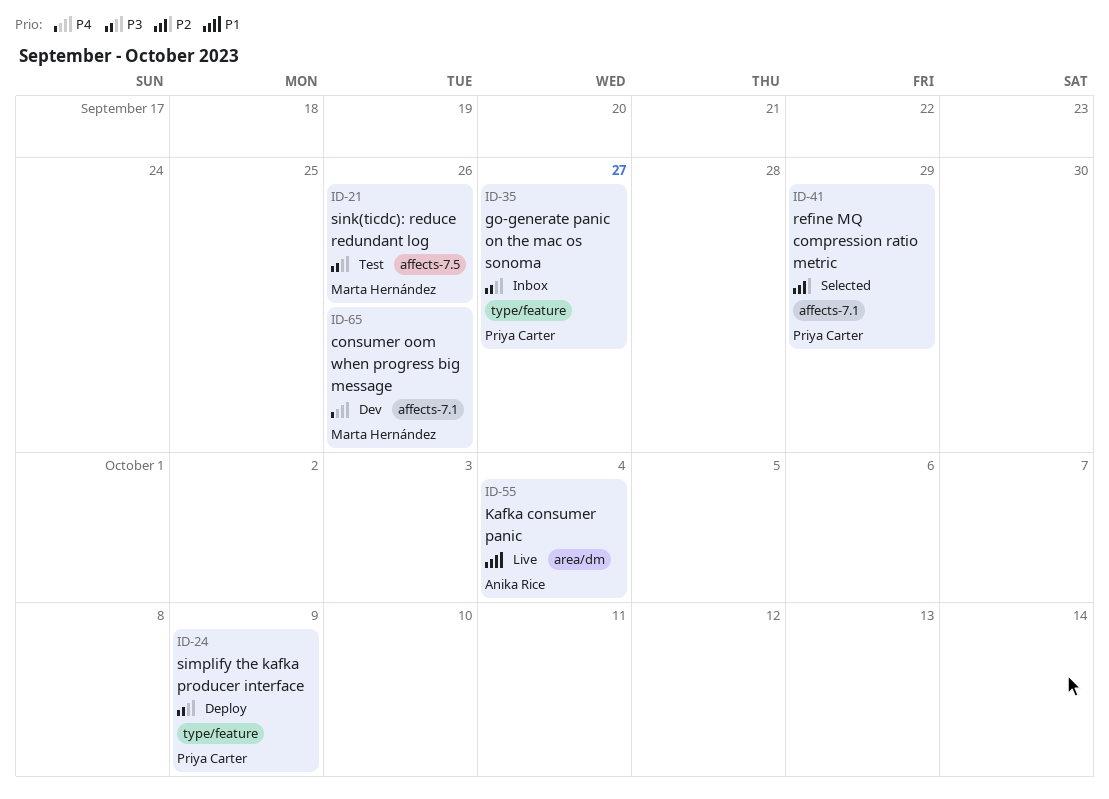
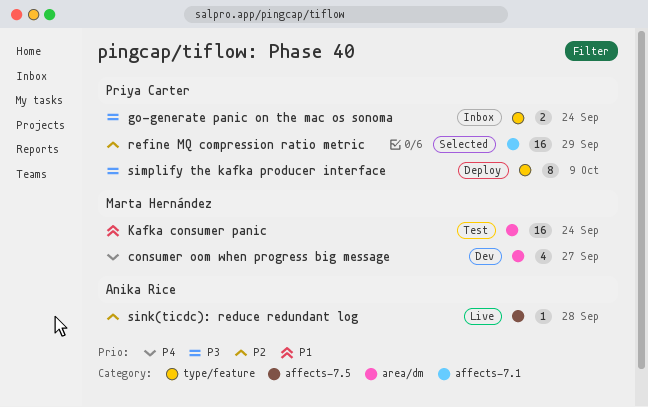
consumer oom when progress big message, label: affects-7.1 -> area/dm
consumer oom when progress big message, due: Sep 26 -> Sep 27
go-generate panic on the mac os sonoma, due: Sep 27 -> Sep 24
Kafka consumer panic, status: Live -> Test
Kafka consumer panic, owner: Anika Rice -> Marta Hernández
Kafka consumer panic, due: Oct 4 -> Sep 24
sink(ticdc): reduce redundant log, status: Test -> Live
sink(ticdc): reduce redundant log, owner: Marta Hernández -> Anika Rice
sink(ticdc): reduce redundant log, priority: P3 -> P2
sink(ticdc): reduce redundant log, due: Sep 26 -> Sep 28

